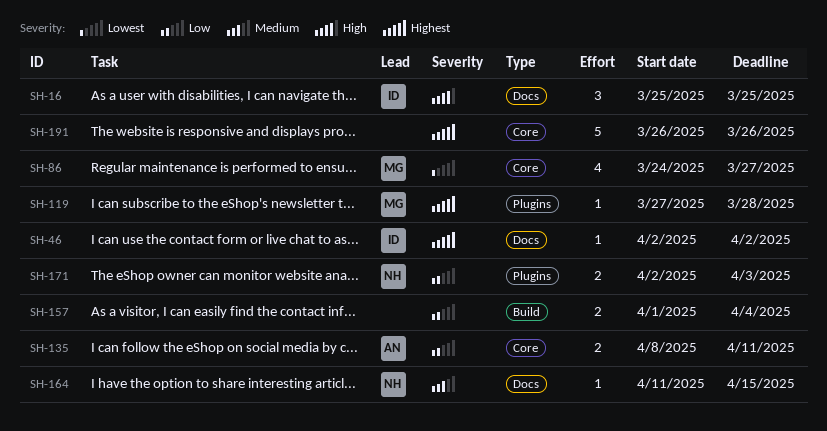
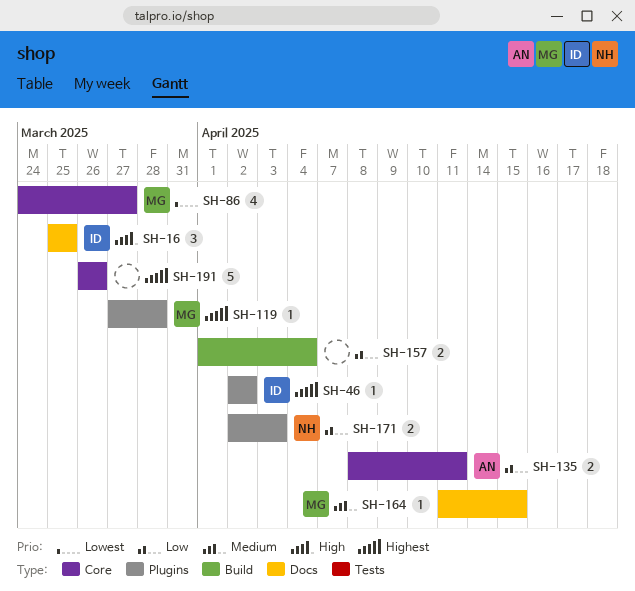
SH-46, label: Docs -> Plugins
SH-164, owner: NH -> MG

